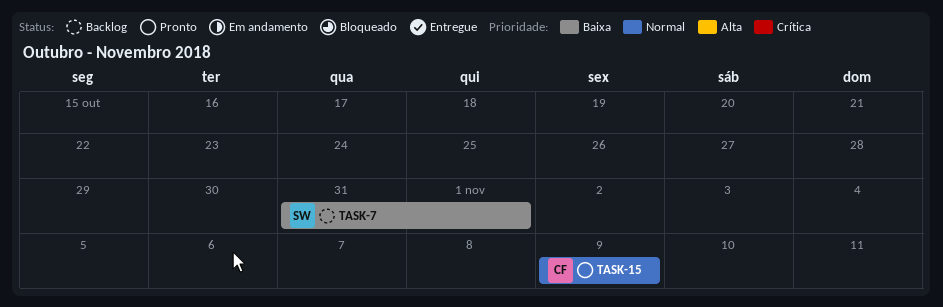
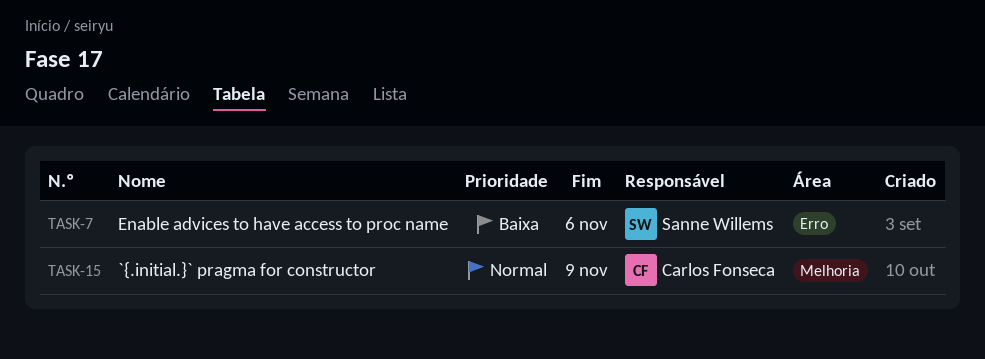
TASK-7, due: Nov 1 -> Nov 6

